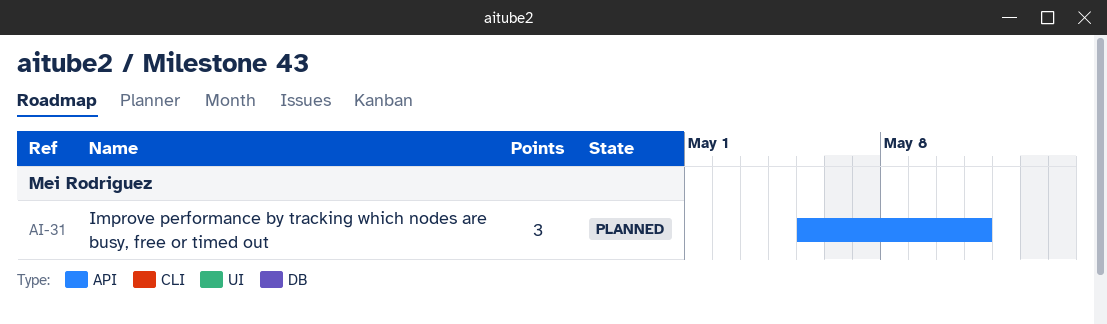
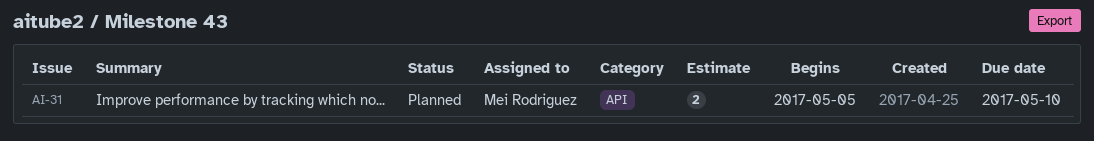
AI-31, estimate: 3 -> 2
AI-31, due: May 11 -> May 10

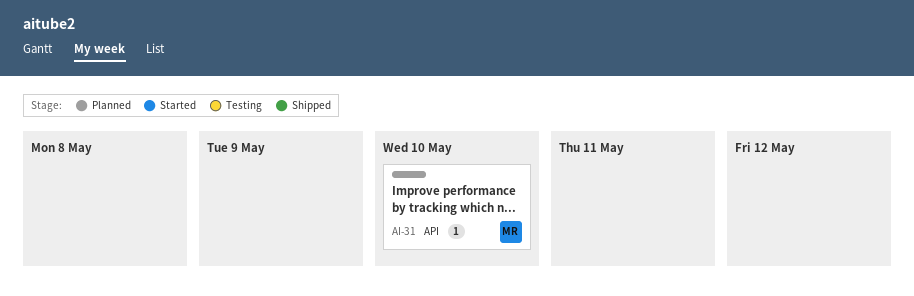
AI-31, estimate: 2 -> 1

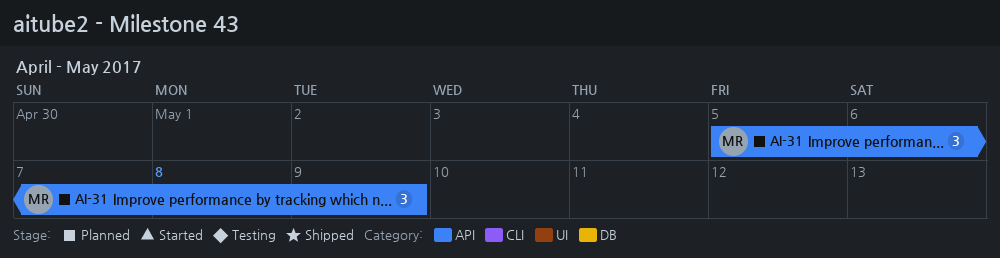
AI-31, estimate: 1 -> 3
AI-31, due: May 10 -> May 9

